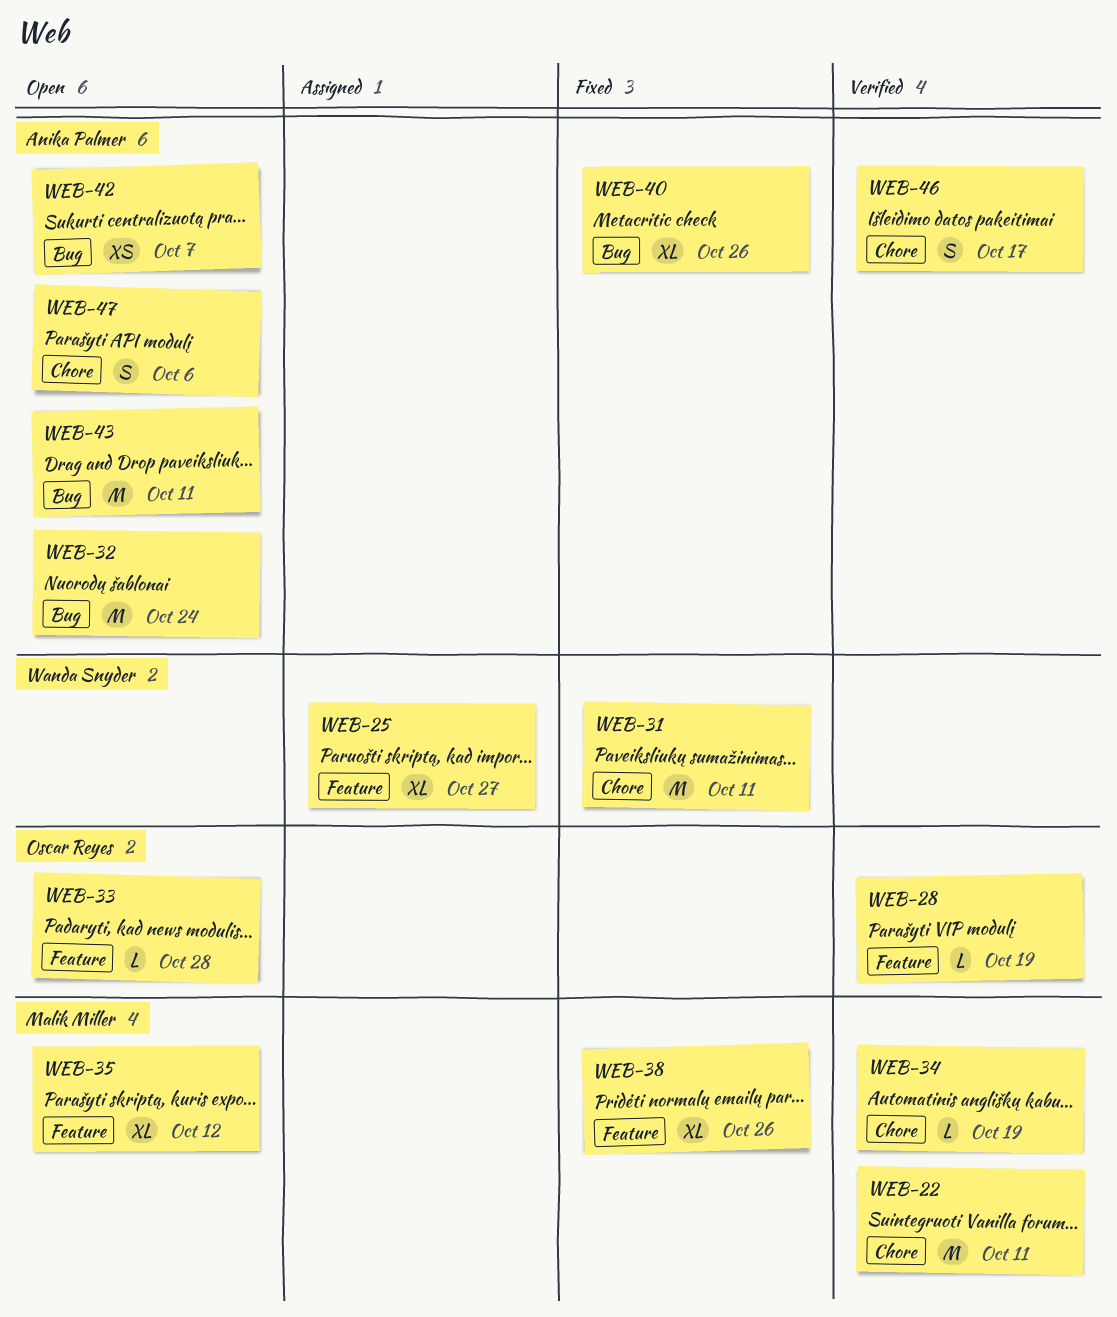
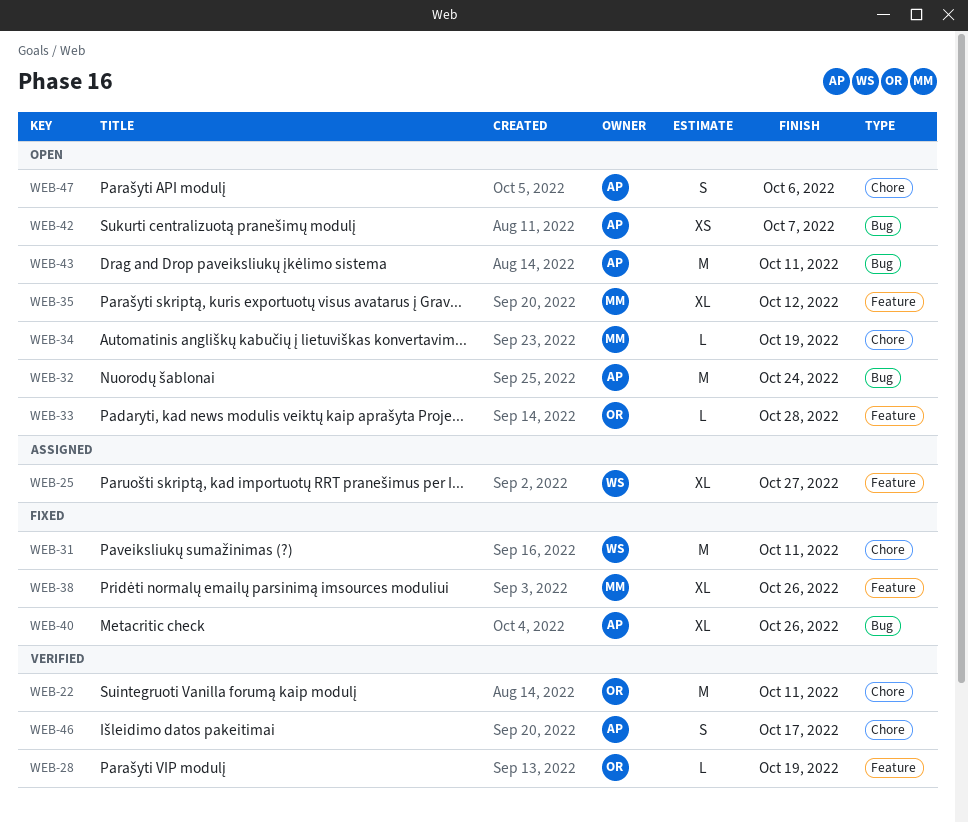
WEB-22, owner: Malik Miller -> Oscar Reyes
WEB-34, status: Verified -> Open

